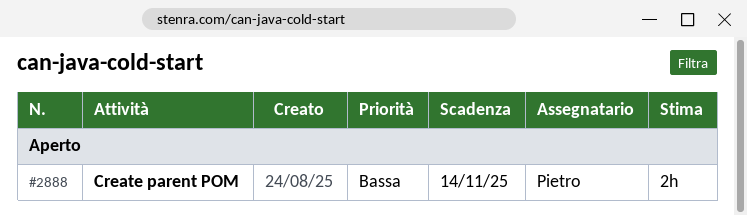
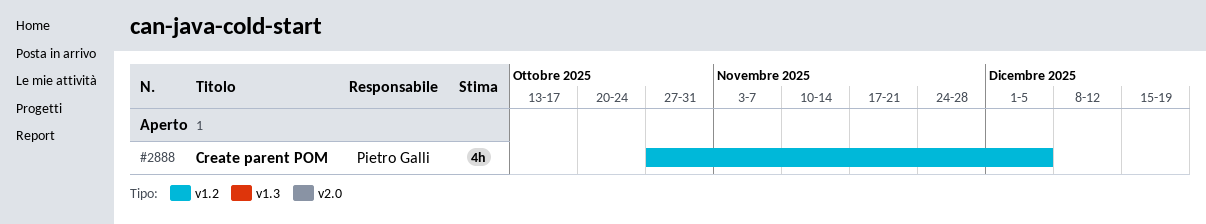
#2888, estimate: 2h -> 4h
#2888, due: Nov 14 -> Dec 5

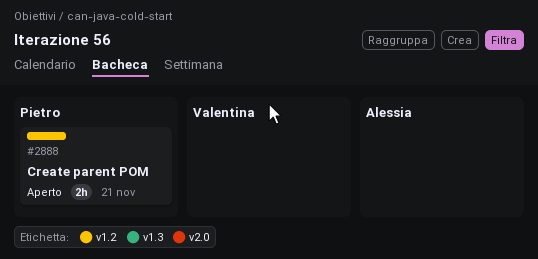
#2888, estimate: 4h -> 2h
#2888, due: Dec 5 -> Nov 21

